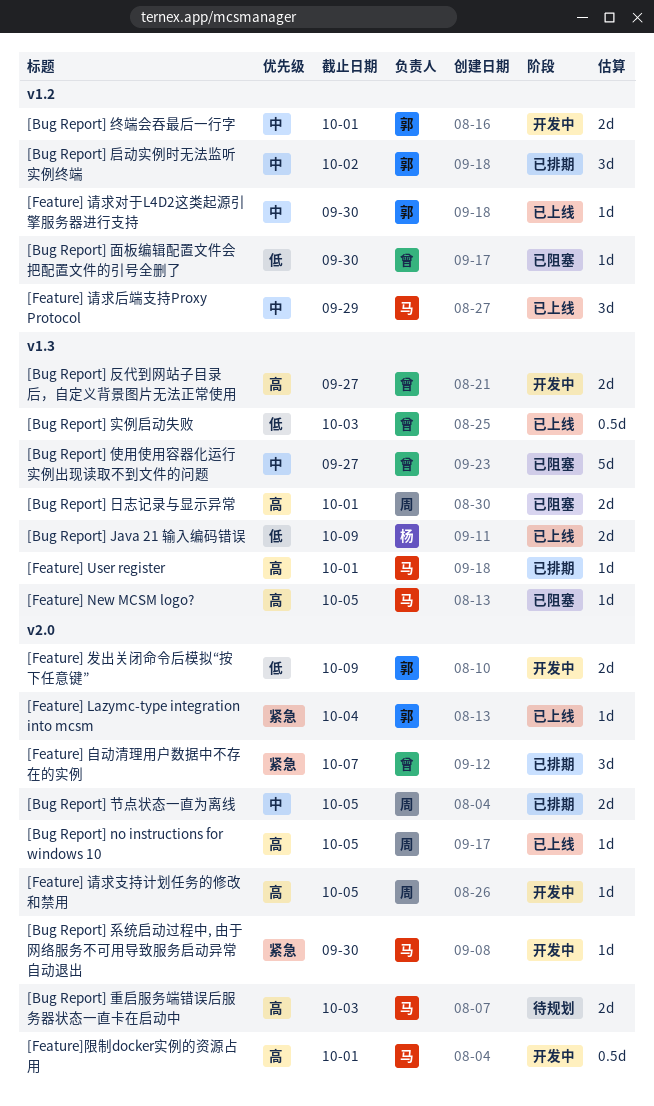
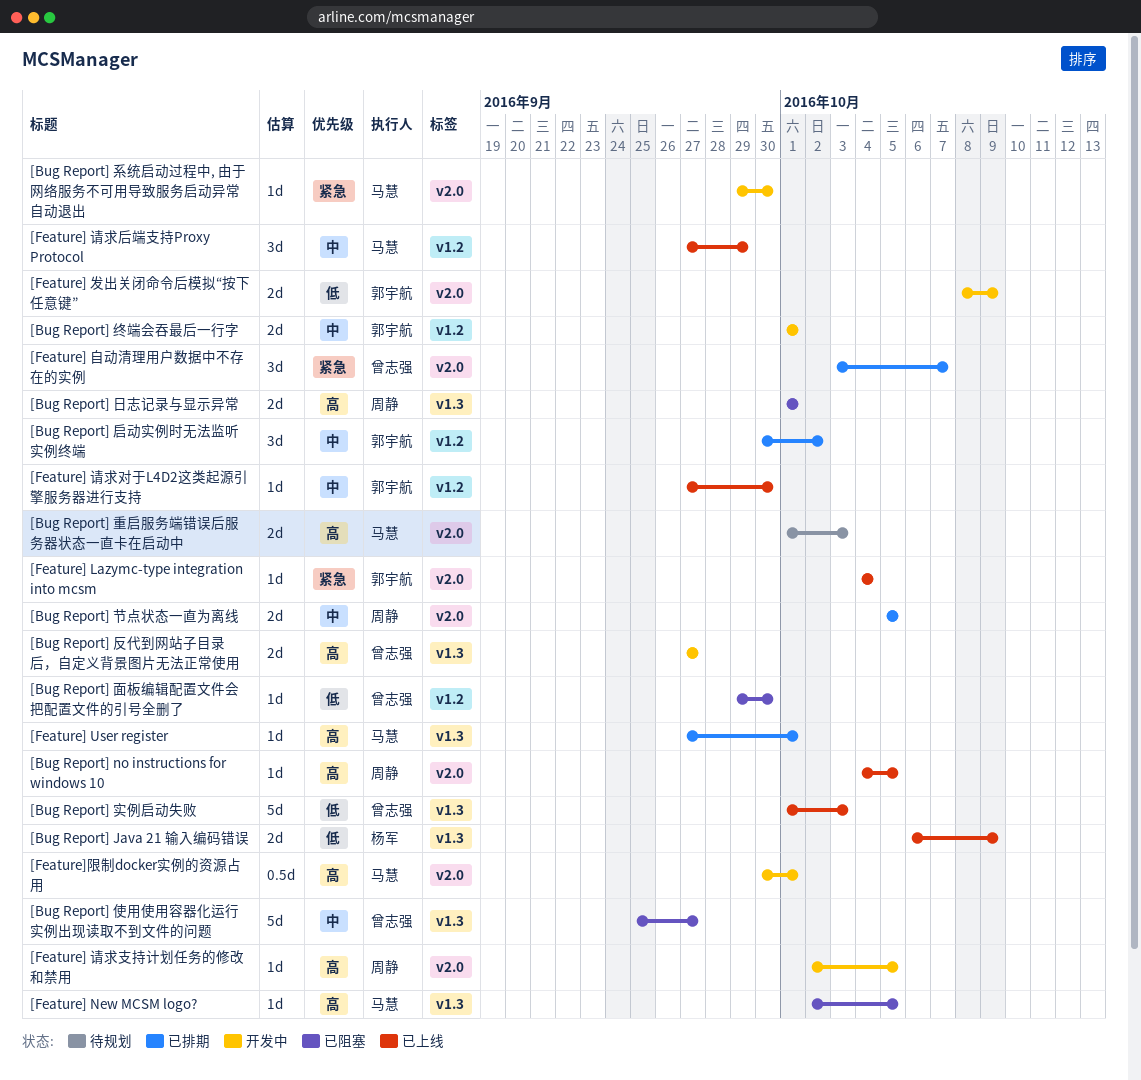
[Bug Report] 实例启动失败, estimate: 0.5d -> 5d

